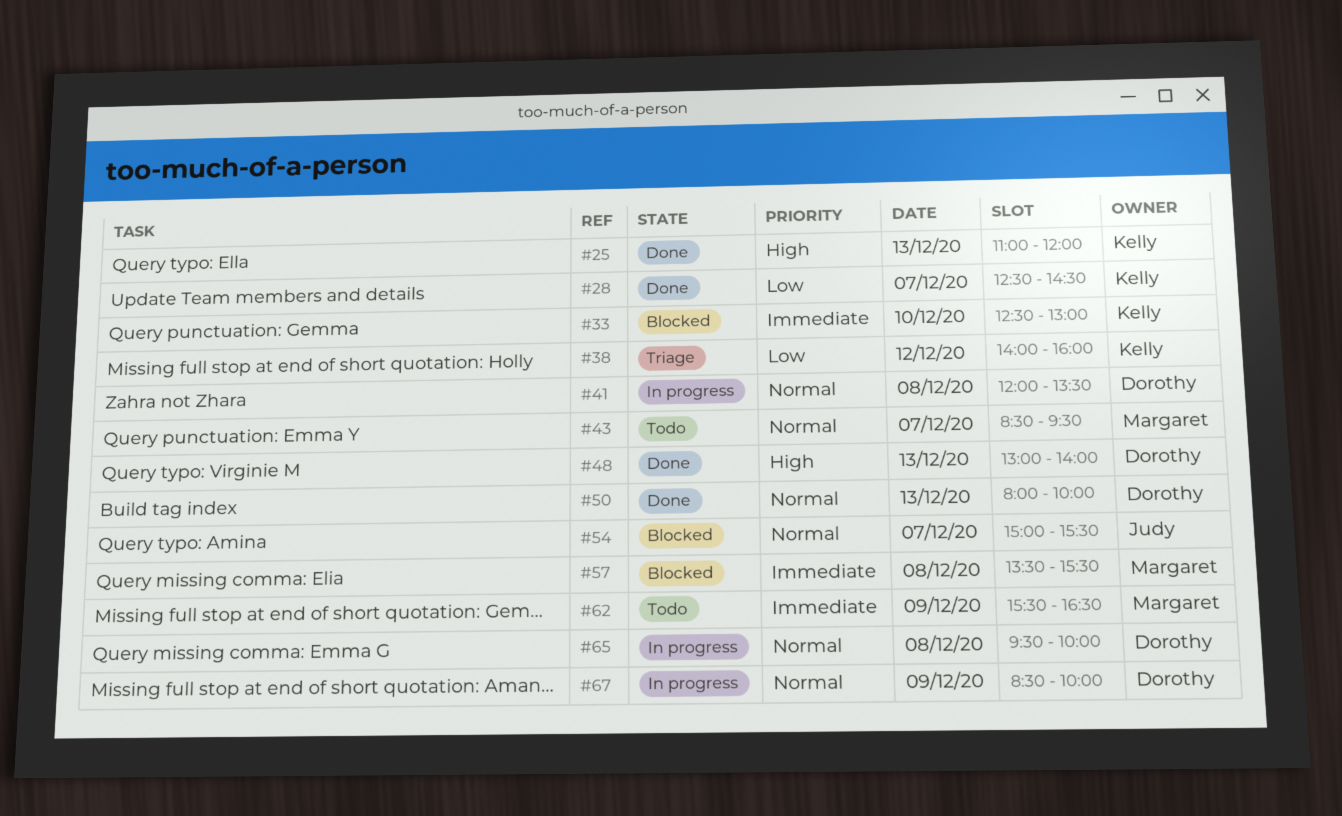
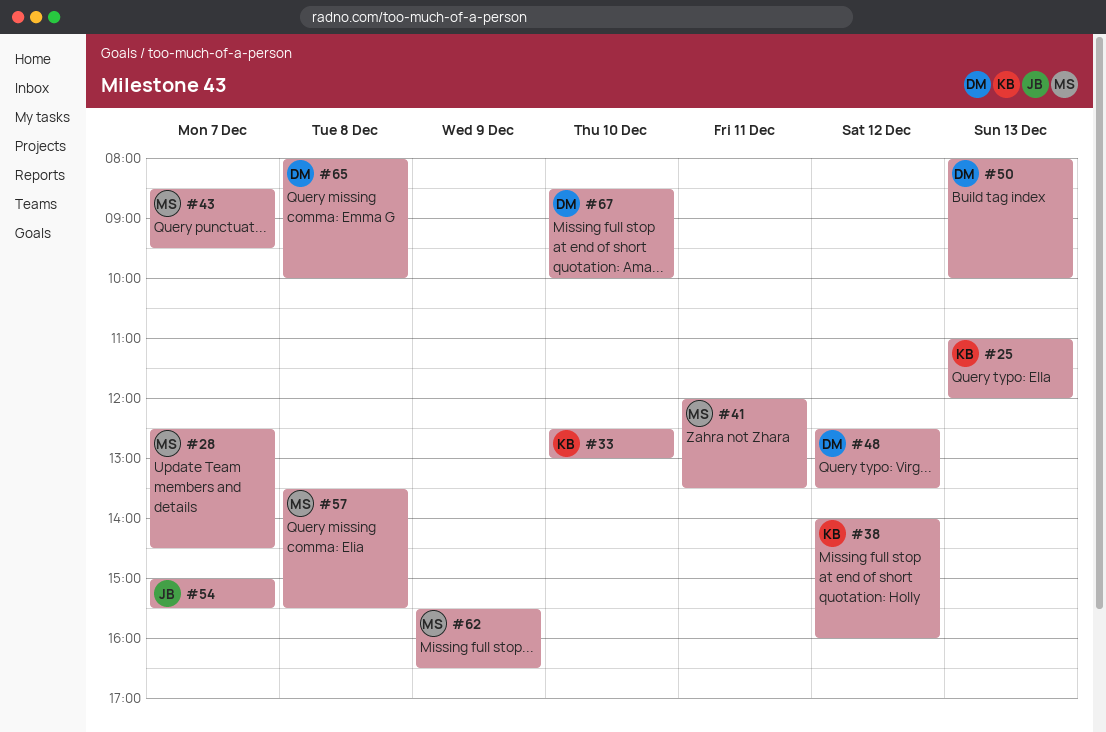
#28, owner: Kelly -> Margaret
#41, owner: Dorothy -> Margaret
#41, day: Dec 8 -> Dec 11
#48, day: Dec 13 -> Dec 12
#48, begins: 13:00 -> 12:30
#48, ends: 14:00 -> 13:30
#65, begins: 09:30 -> 08:00
#67, day: Dec 9 -> Dec 10

